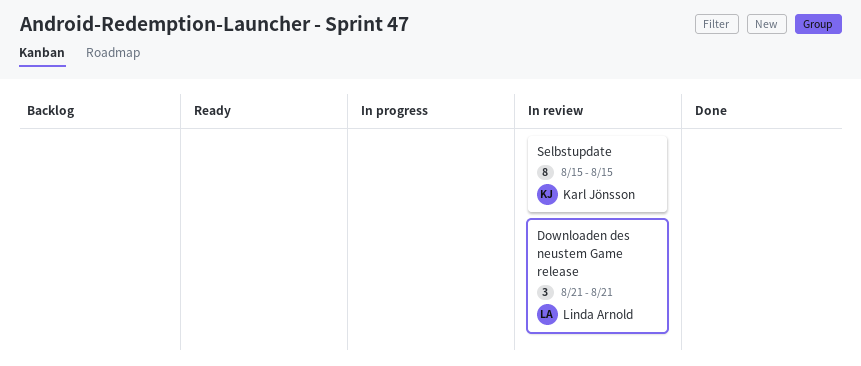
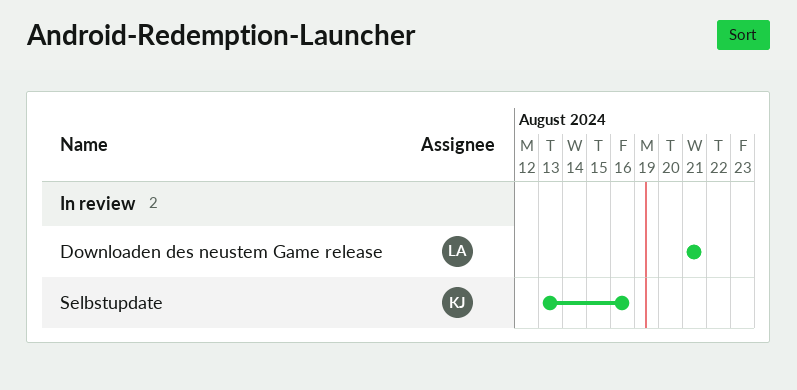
Selbstupdate, start: Aug 15 -> Aug 13
Selbstupdate, due: Aug 15 -> Aug 16

